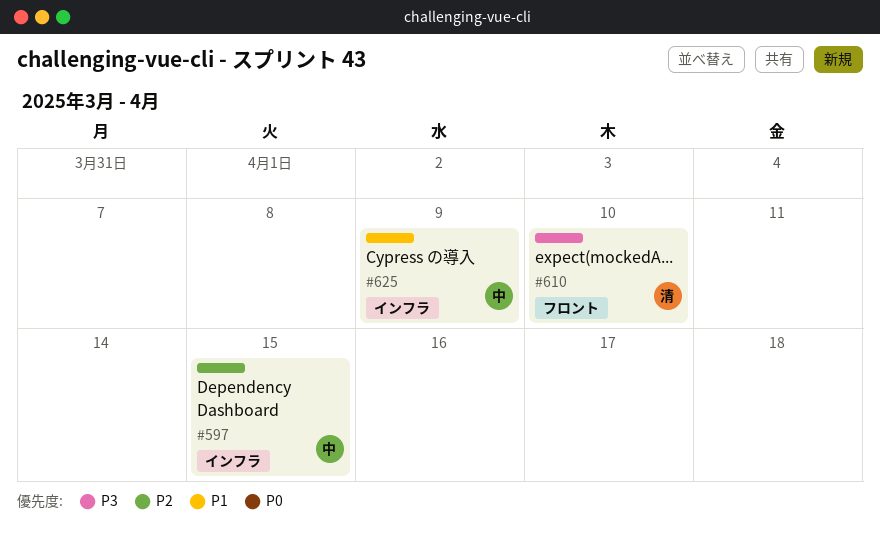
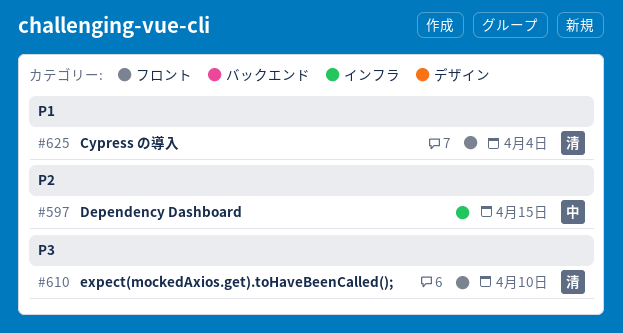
#625, owner: 中 -> 清
#625, label: インフラ -> フロント
#625, due: Apr 9 -> Apr 4

